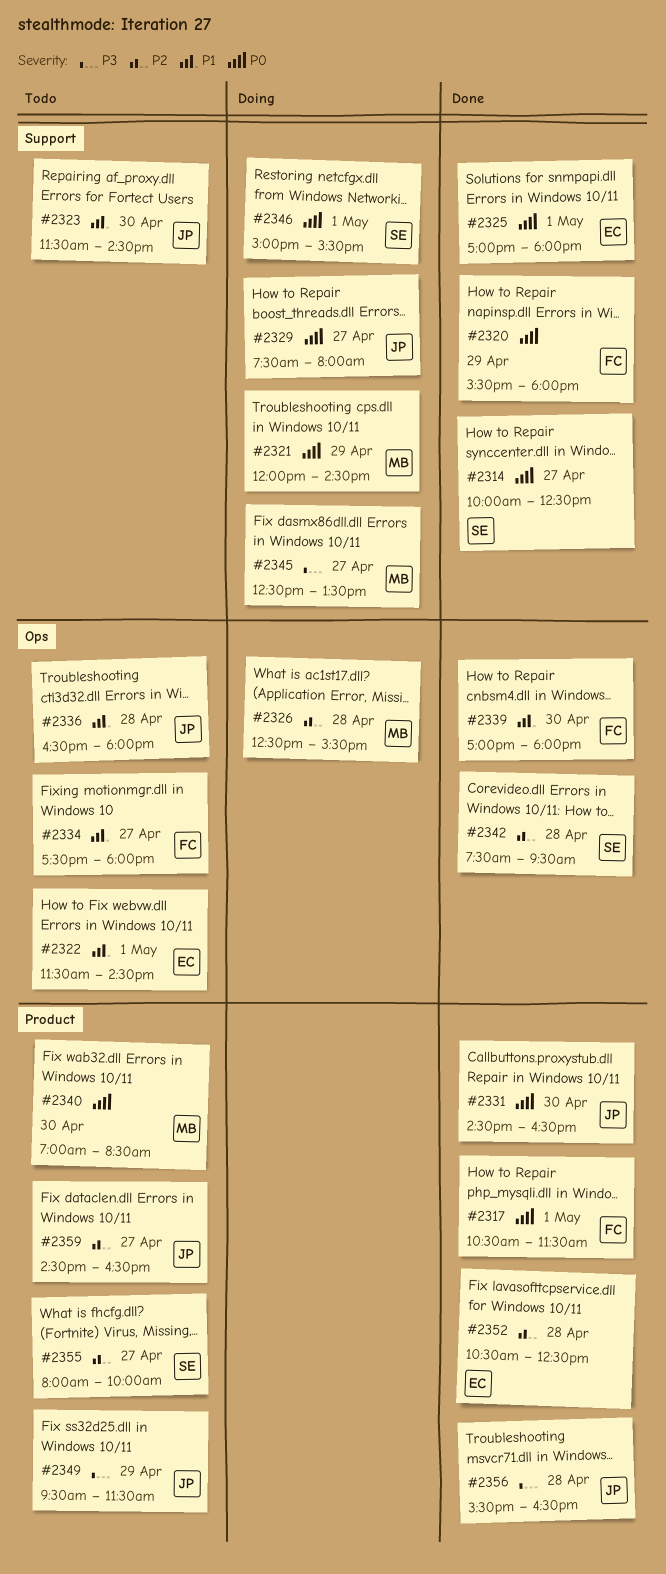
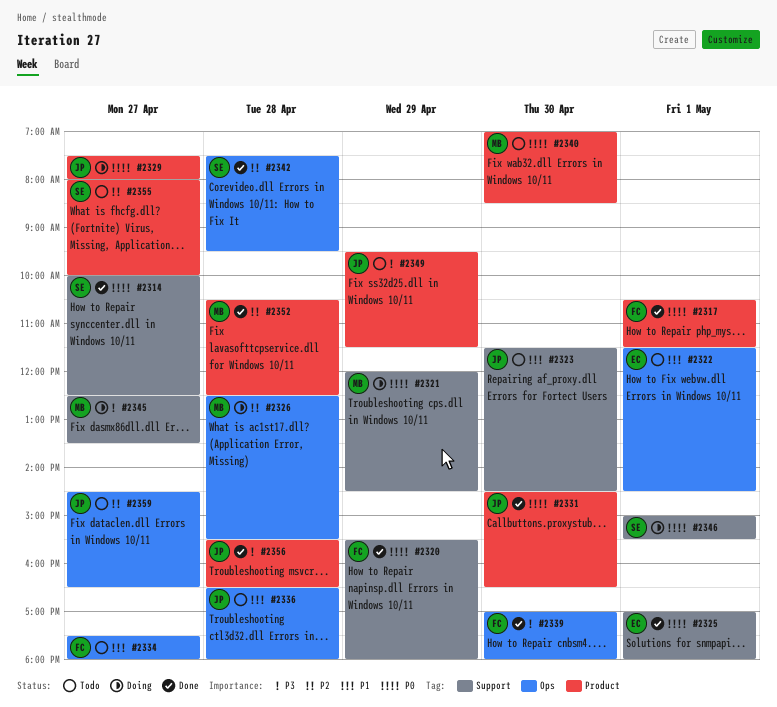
#2329, label: Support -> Product
#2339, priority: P1 -> P3
#2352, owner: EC -> MB
#2359, label: Product -> Ops

